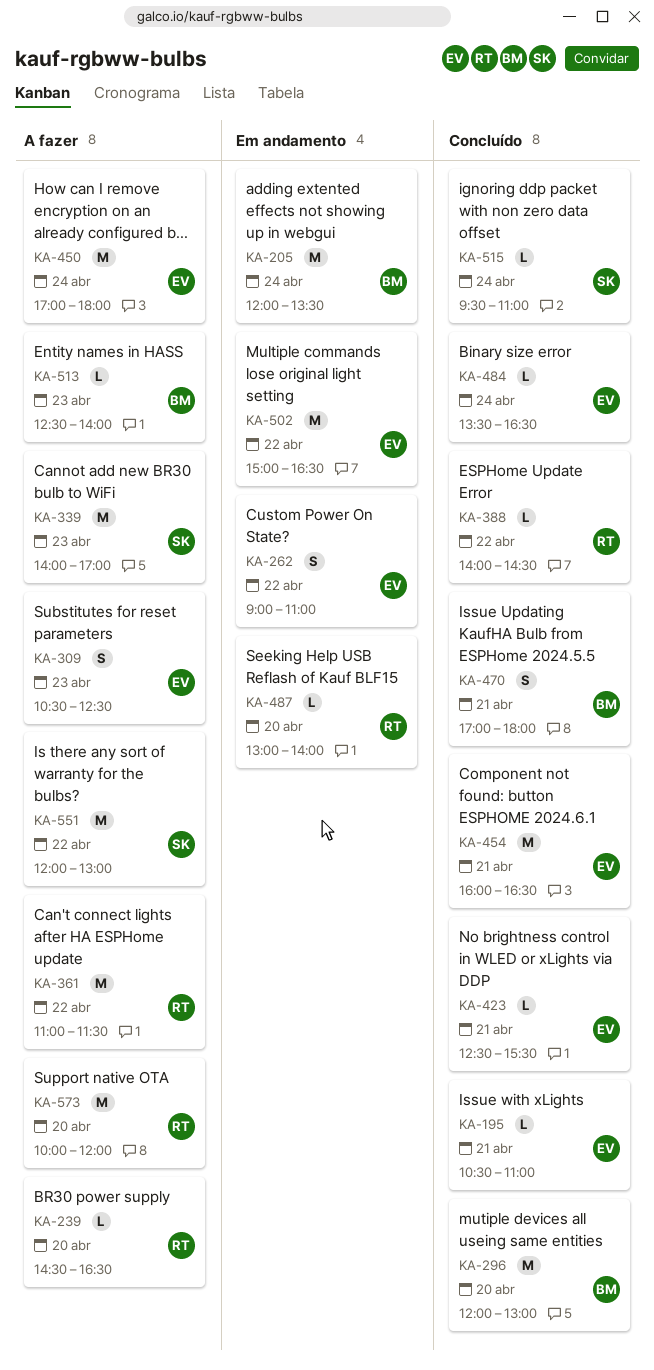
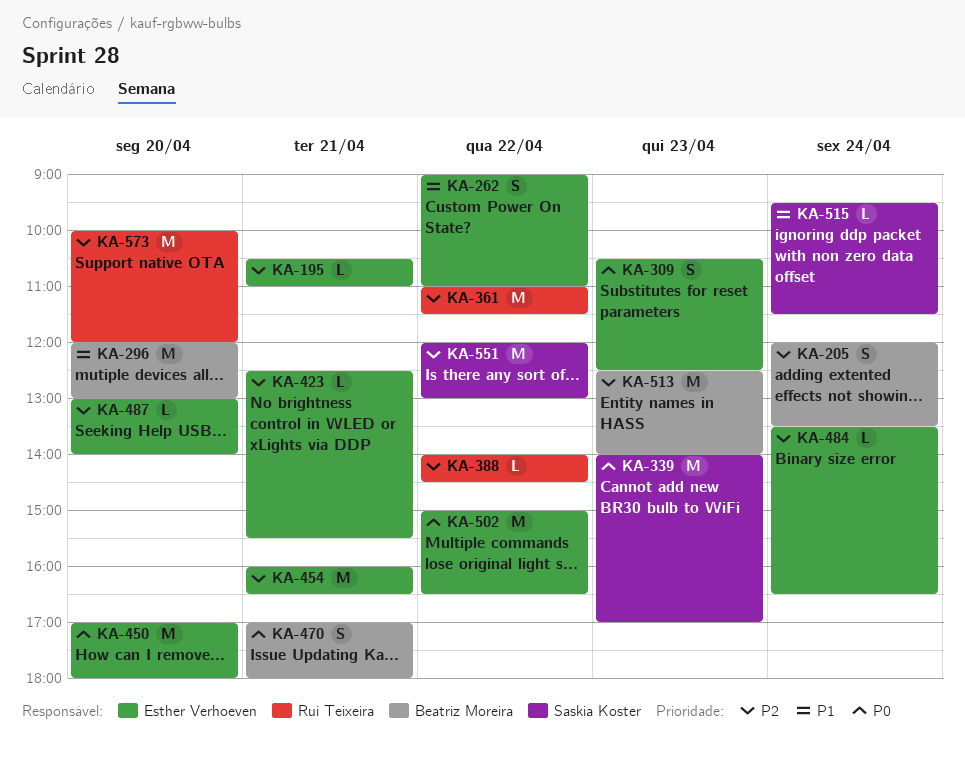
KA-205, estimate: M -> S
KA-239: present -> none
KA-450, day: Apr 24 -> Apr 20
KA-487, owner: Rui Teixeira -> Esther Verhoeven
KA-513, estimate: L -> M
KA-515, ends: 11:00 -> 11:30

